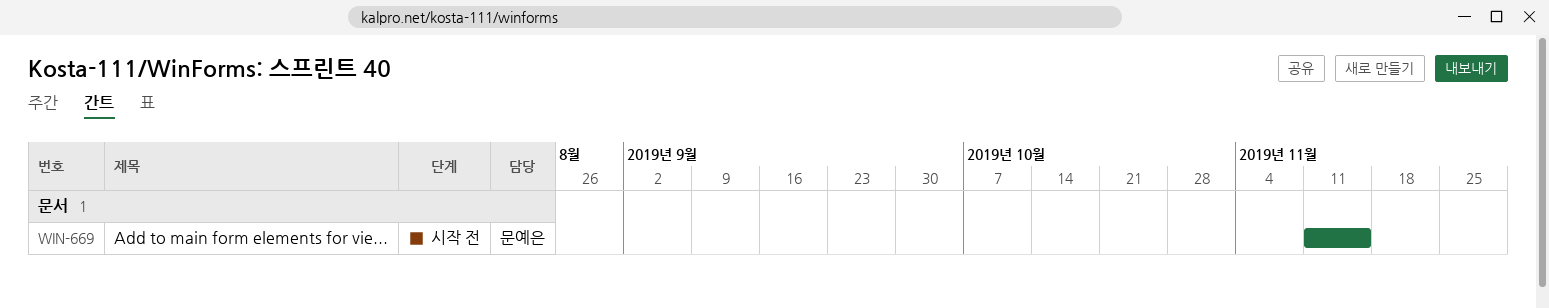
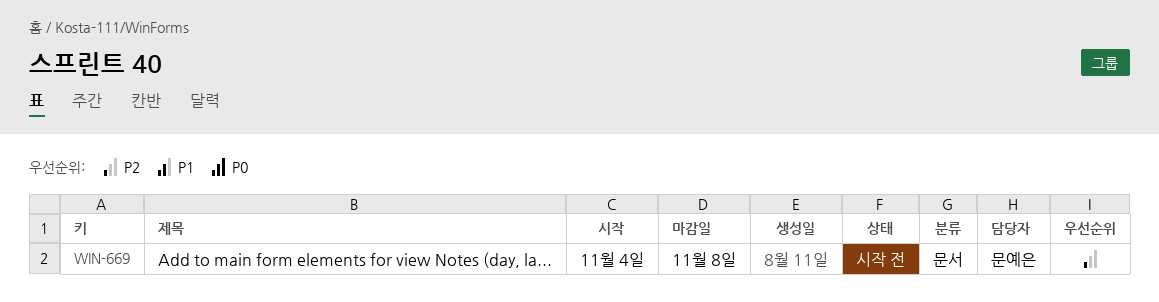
WIN-669, start: Nov 11 -> Nov 4
WIN-669, due: Nov 15 -> Nov 8

